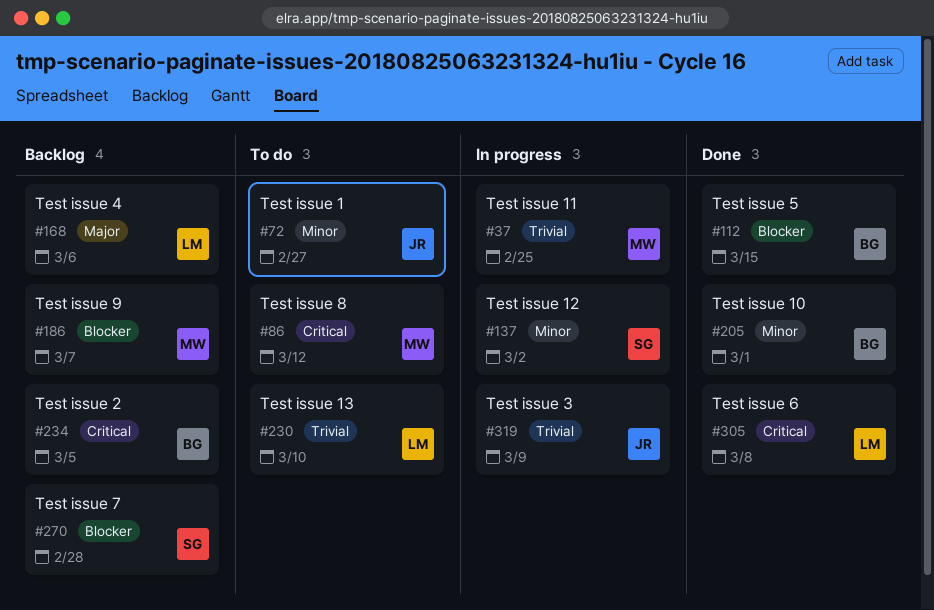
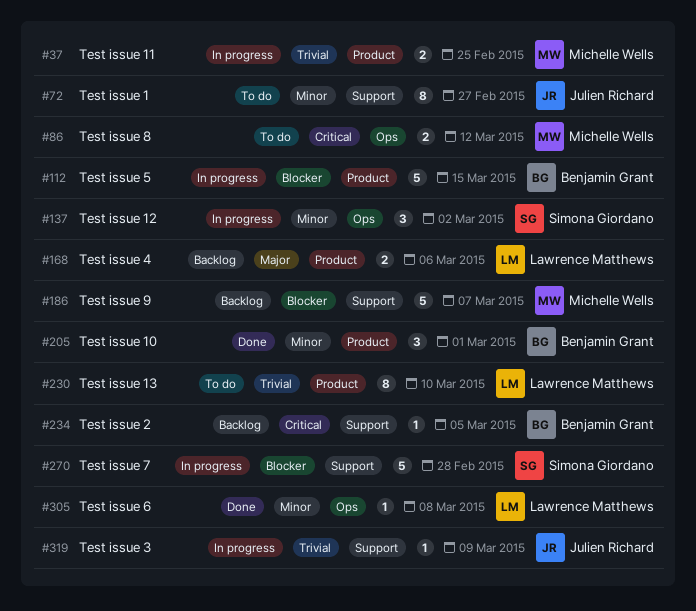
#112, status: Done -> In progress
#270, status: Backlog -> In progress
#305, priority: Critical -> Minor

